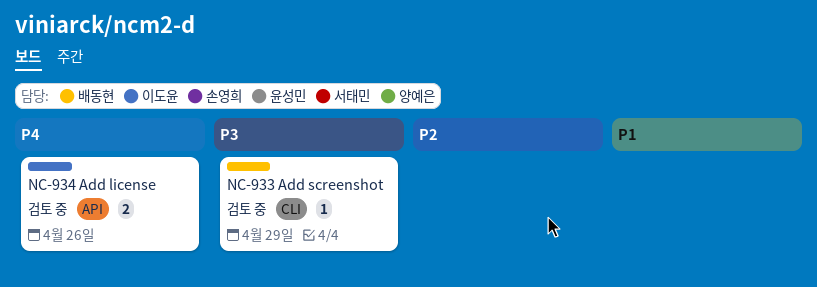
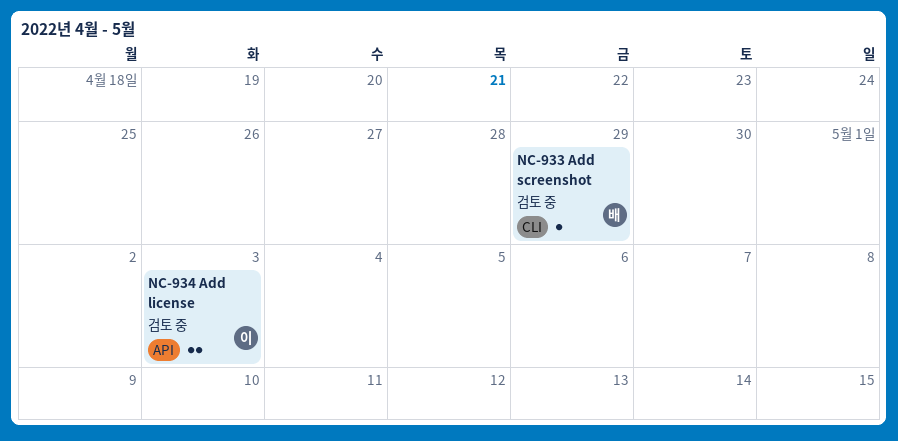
NC-934, due: Apr 26 -> May 3

